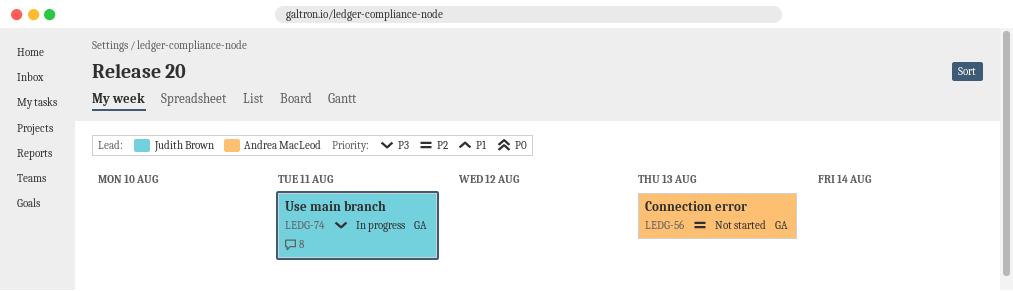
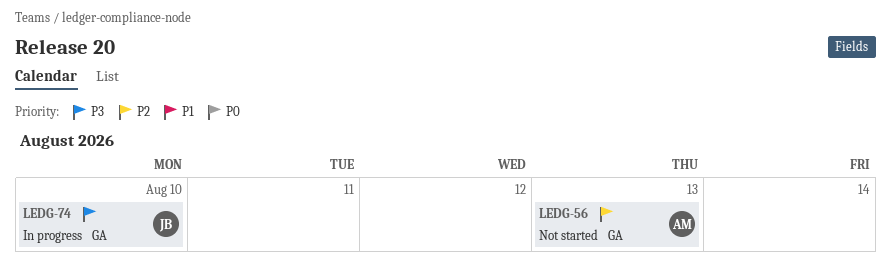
LEDG-74, due: Aug 11 -> Aug 10

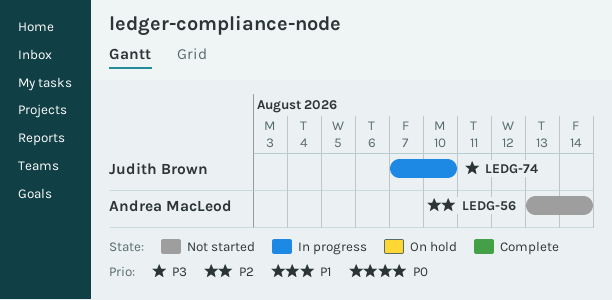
LEDG-56, due: Aug 13 -> Aug 14

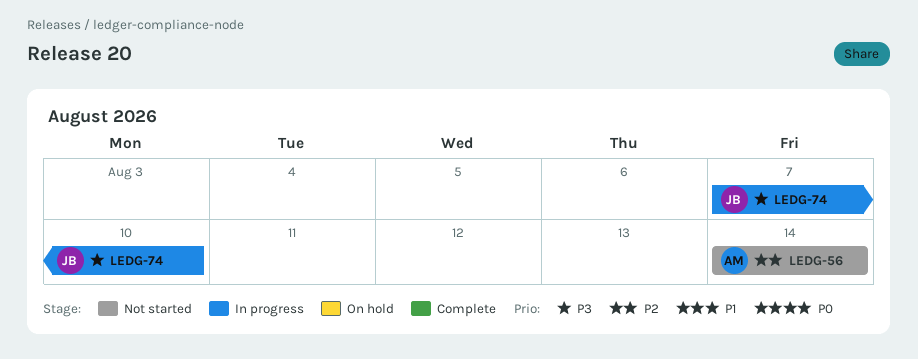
LEDG-56, start: Aug 13 -> Aug 14

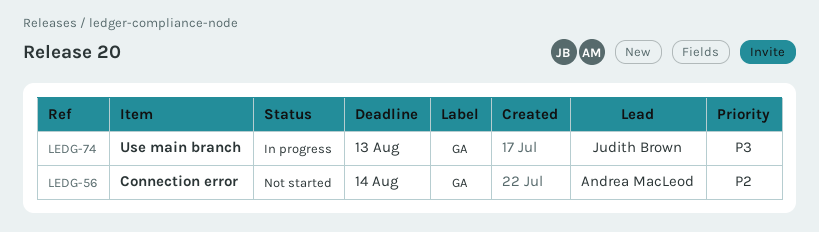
LEDG-74, due: Aug 10 -> Aug 13

